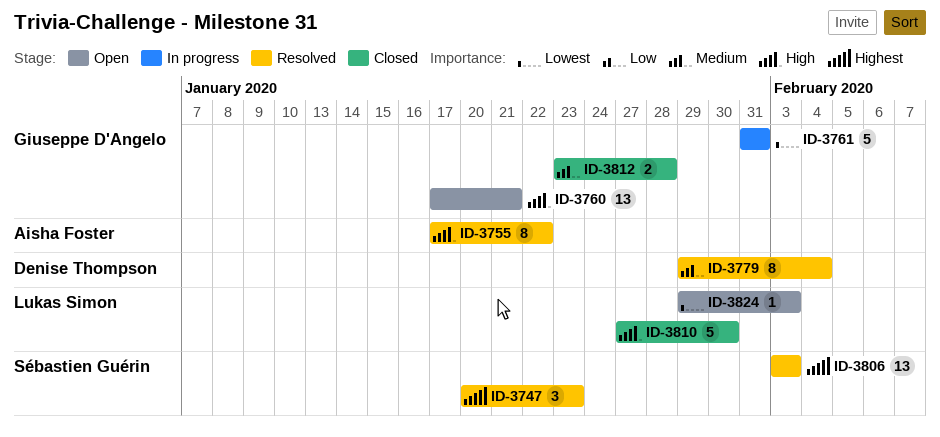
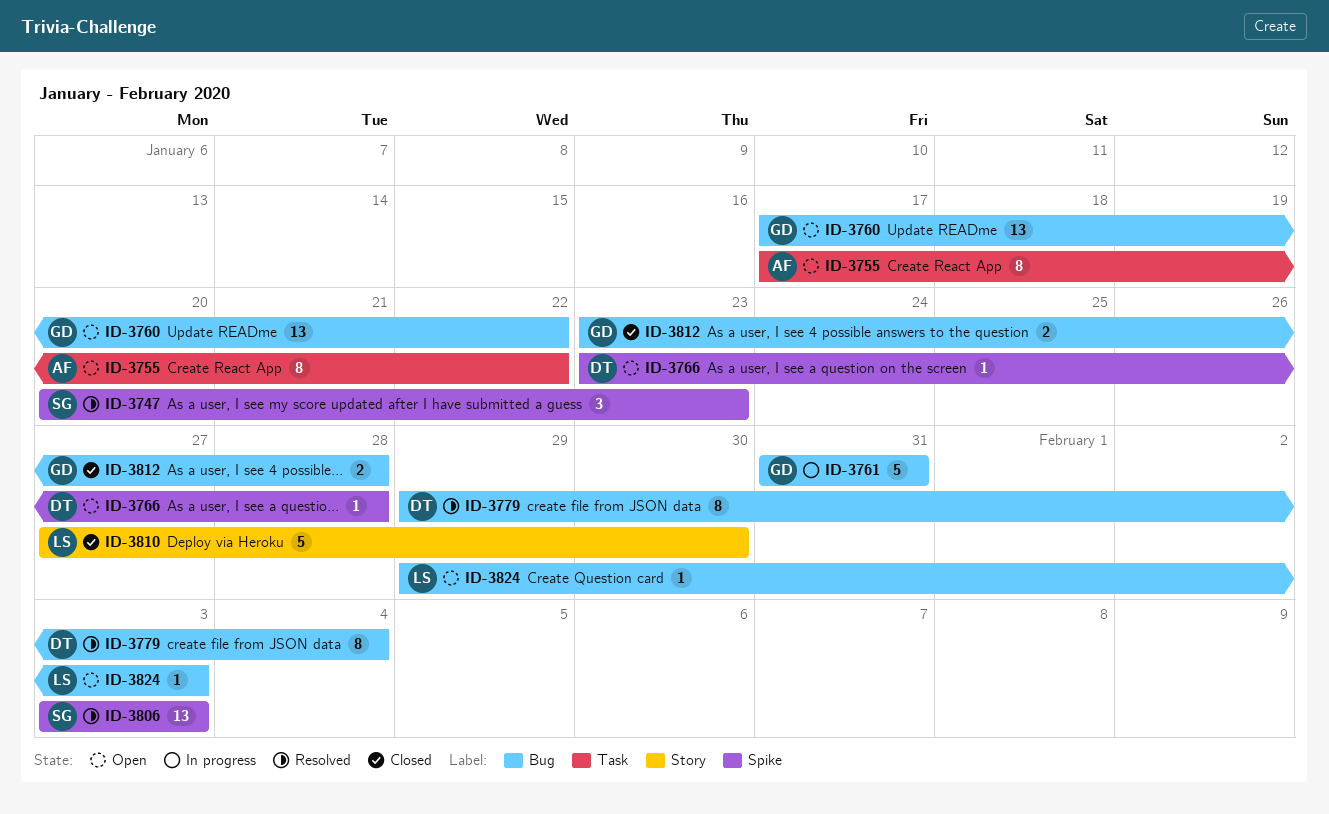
ID-3755, status: Resolved -> Open
ID-3760, due: Jan 21 -> Jan 22
ID-3766: none -> present

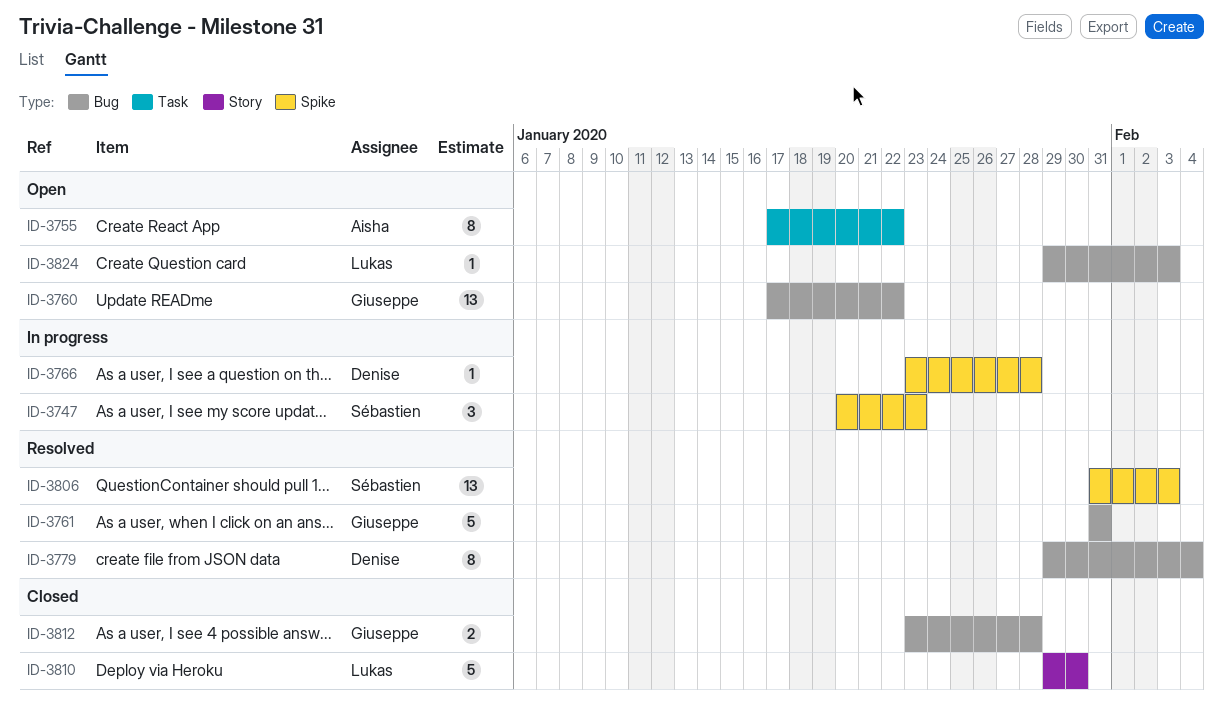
ID-3747, status: Resolved -> In progress
ID-3761, status: In progress -> Resolved
ID-3766, status: Open -> In progress
ID-3806, start: Feb 3 -> Jan 31
ID-3810, start: Jan 27 -> Jan 29

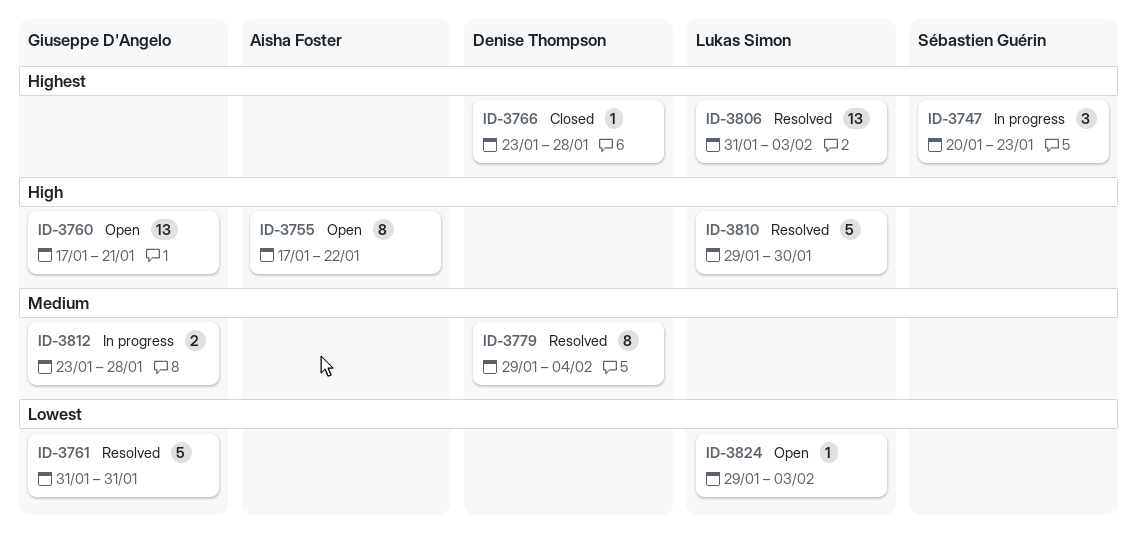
ID-3760, due: Jan 22 -> Jan 21
ID-3766, status: In progress -> Closed
ID-3806, owner: Sébastien Guérin -> Lukas Simon
ID-3810, status: Closed -> Resolved
ID-3812, status: Closed -> In progress

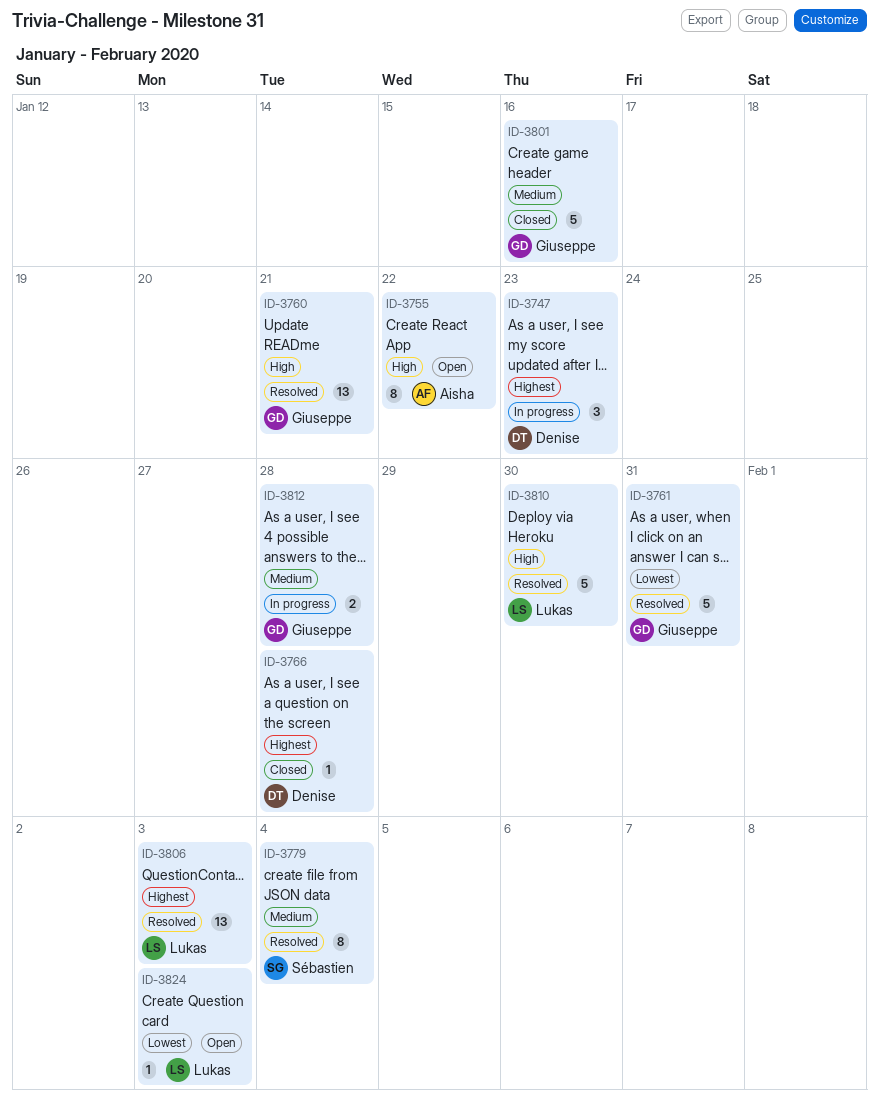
ID-3747, owner: Sébastien Guérin -> Denise Thompson
ID-3760, status: Open -> Resolved
ID-3779, owner: Denise Thompson -> Sébastien Guérin
ID-3801: none -> present

